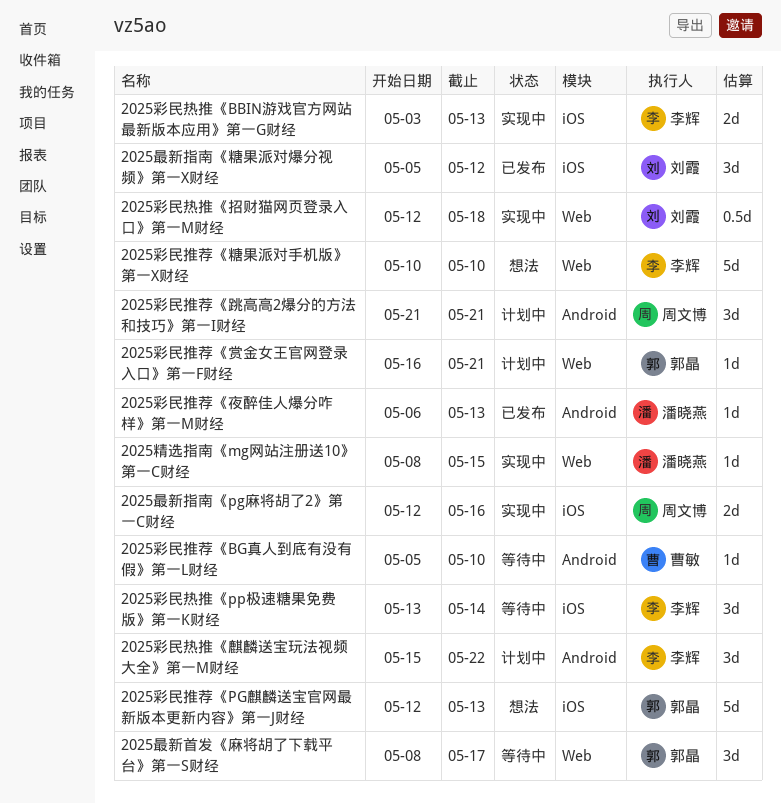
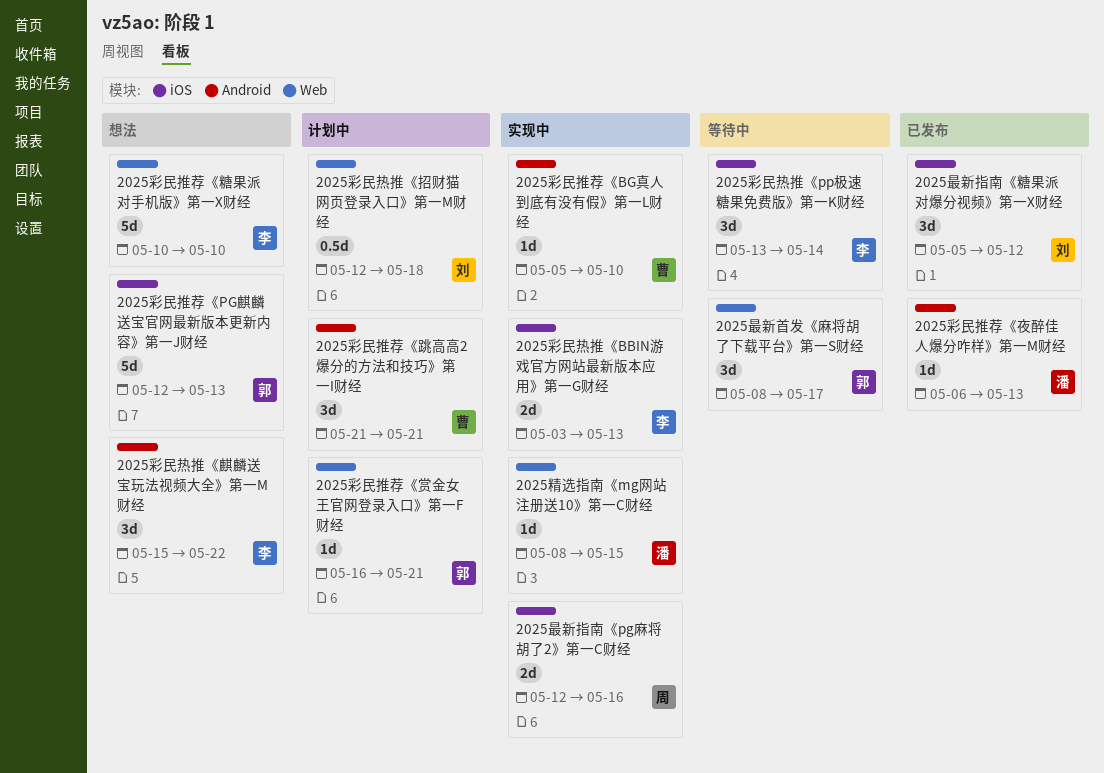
2025彩民推荐《BG真人到底有没有假》第一L财经, status: 等待中 -> 实现中
2025彩民推荐《跳高高2爆分的方法和技巧》第一I财经, owner: 周文博 -> 曹敏
2025彩民热推《招财猫网页登录入口》第一M财经, status: 实现中 -> 计划中
2025彩民热推《麒麟送宝玩法视频大全》第一M财经, status: 计划中 -> 想法

